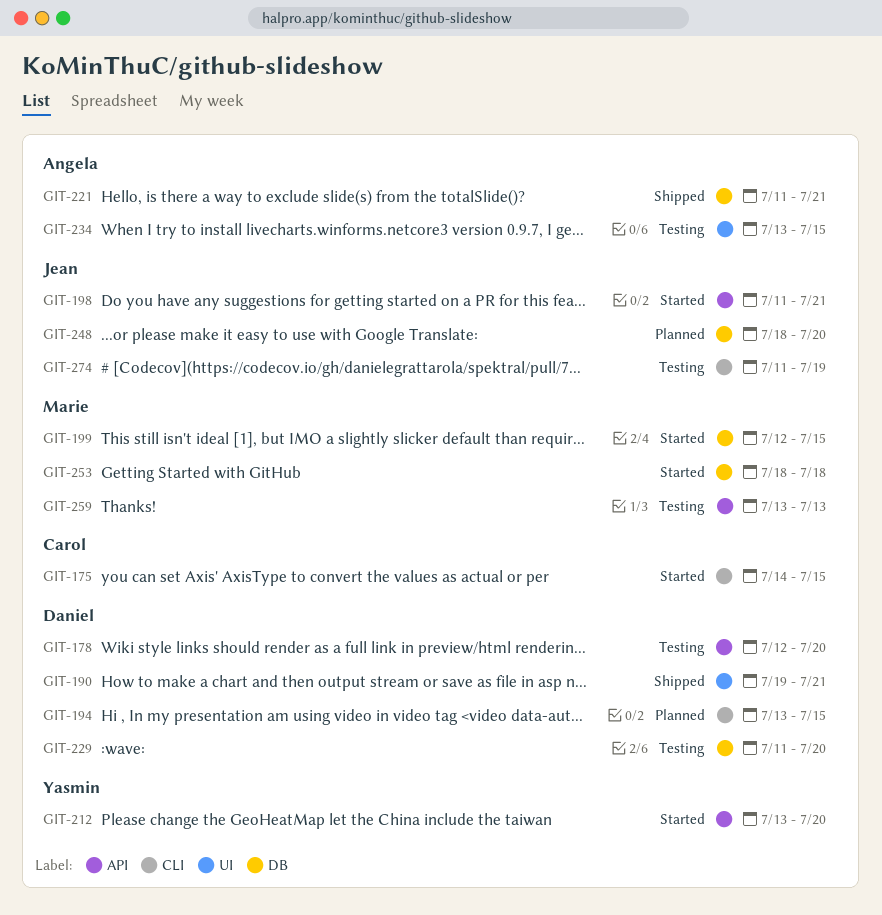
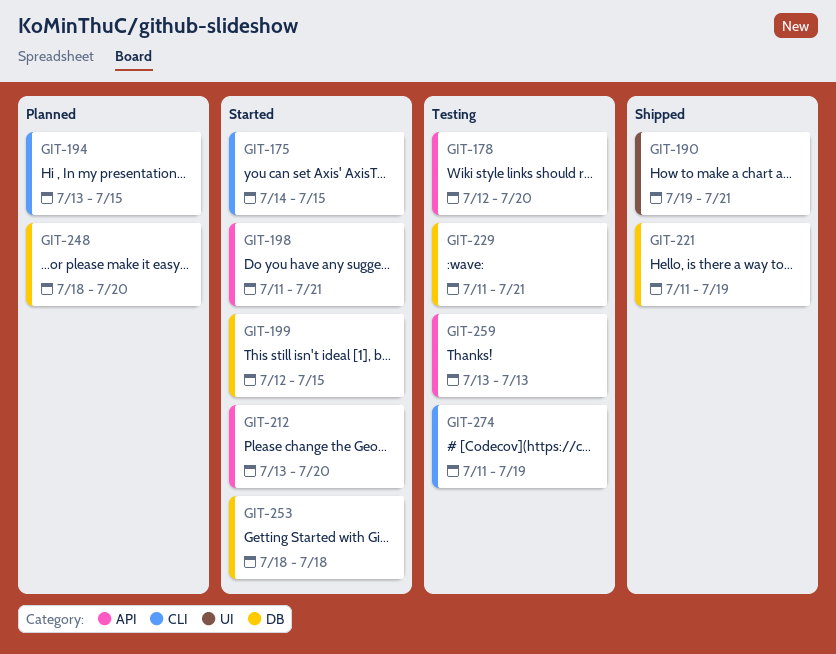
GIT-221, due: Jul 21 -> Jul 19
GIT-229, due: Jul 20 -> Jul 21
GIT-234: present -> none

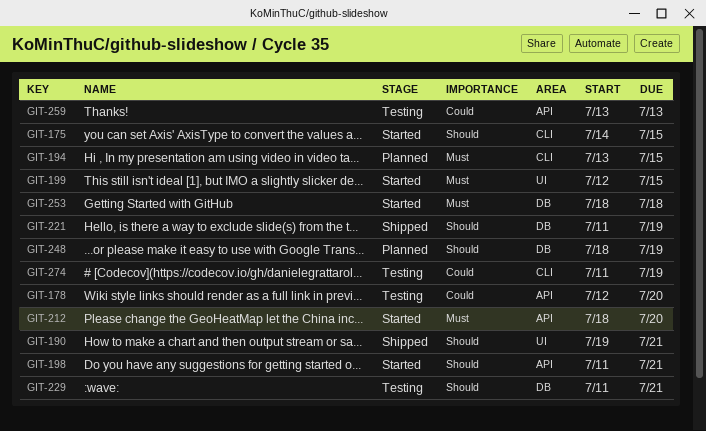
GIT-199, label: DB -> UI
GIT-212, start: Jul 13 -> Jul 18
GIT-248, due: Jul 20 -> Jul 19

